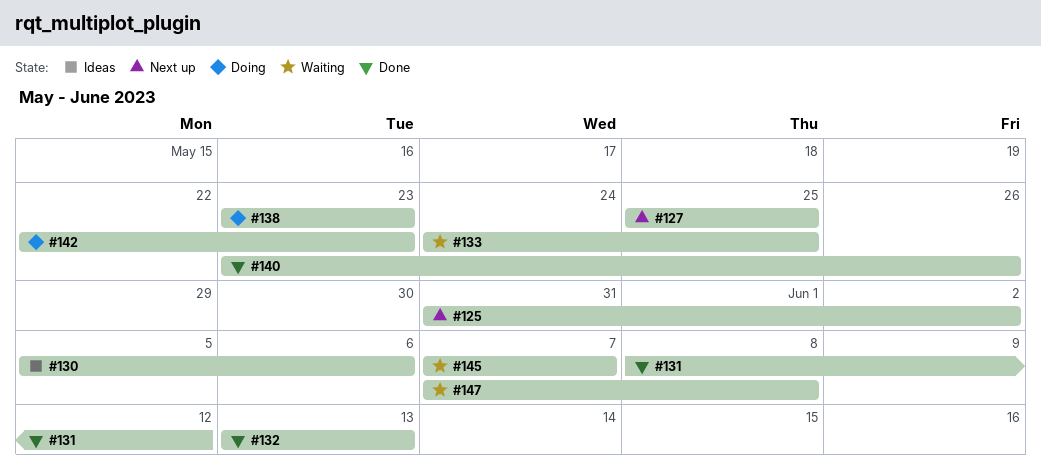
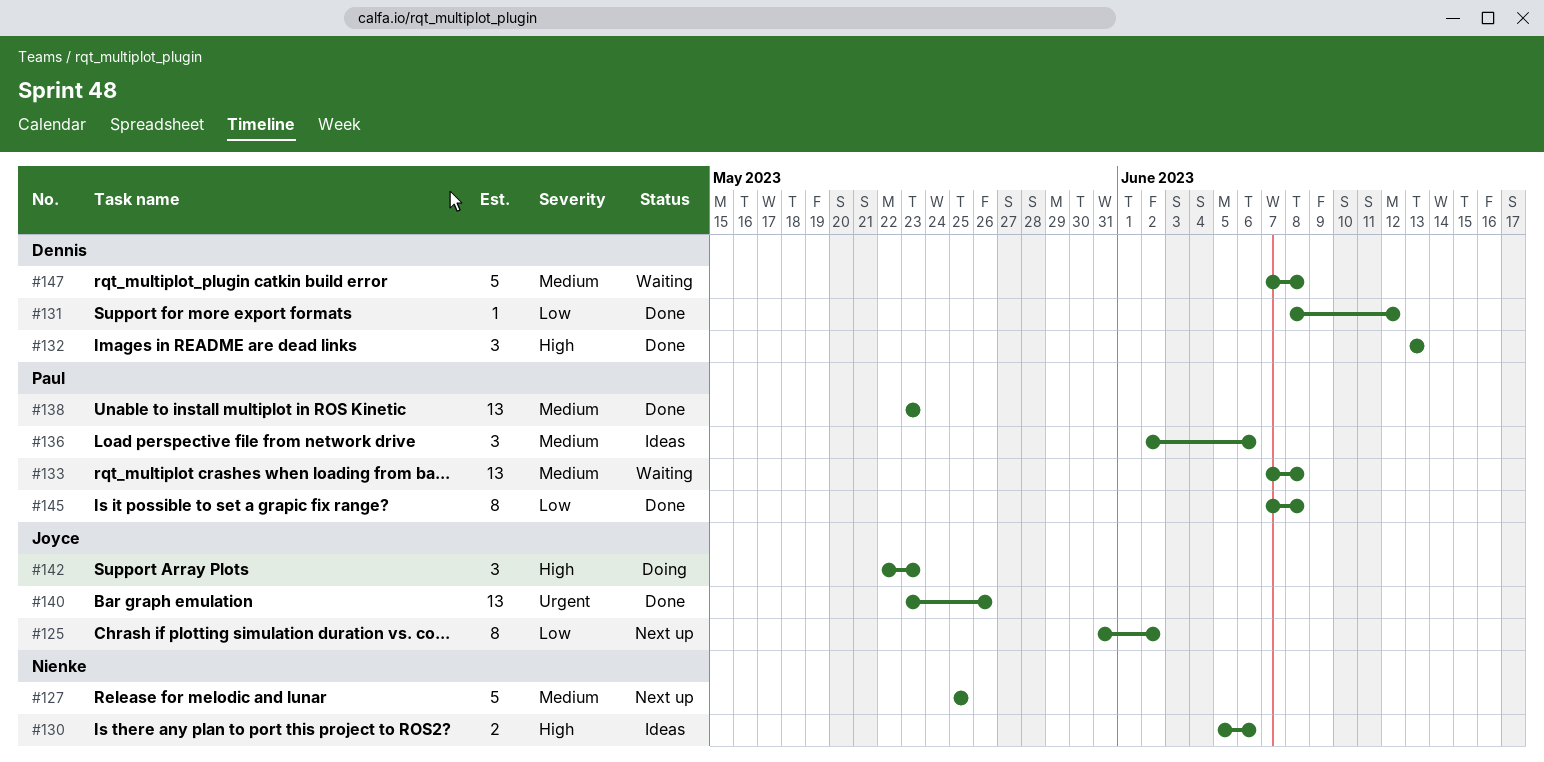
#133, start: May 24 -> Jun 7
#133, due: May 25 -> Jun 8
#136: none -> present
#138, status: Doing -> Done
#145, status: Waiting -> Done
#145, due: Jun 7 -> Jun 8

